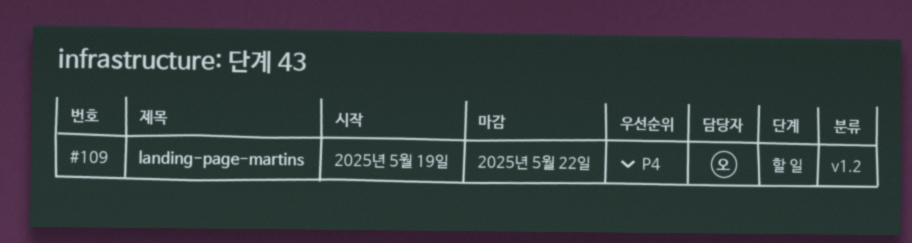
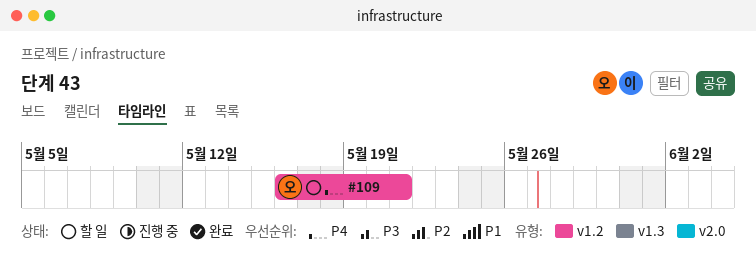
#109, start: May 19 -> May 16
#109, due: May 22 -> May 21

